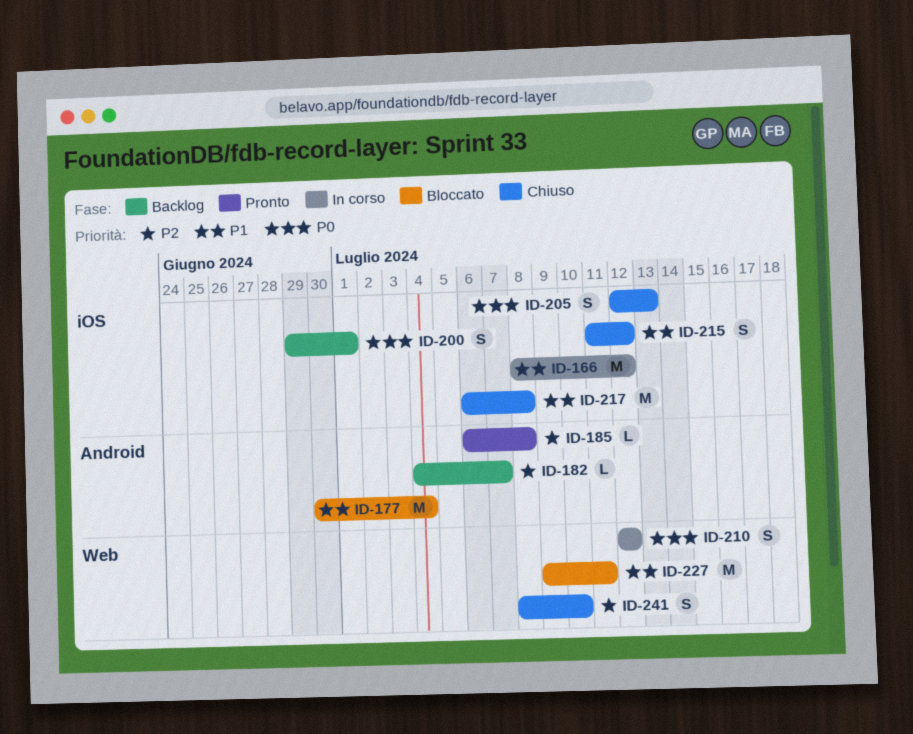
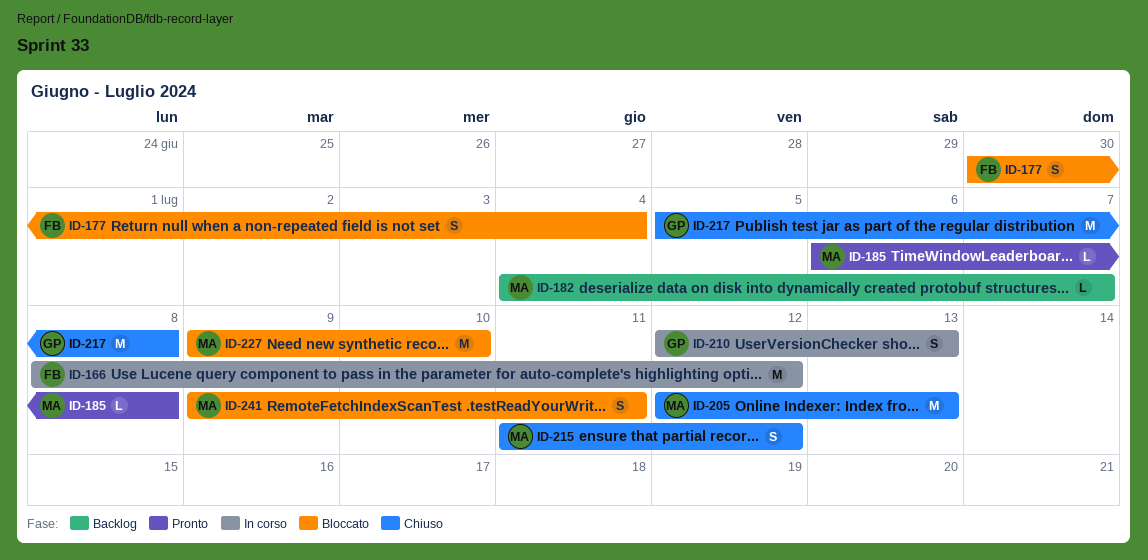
ID-177, estimate: M -> S
ID-200: present -> none
ID-205, estimate: S -> M
ID-210, due: Jul 12 -> Jul 13
ID-217, start: Jul 6 -> Jul 5
ID-227, due: Jul 11 -> Jul 10
ID-241, status: Chiuso -> Bloccato
ID-241, start: Jul 8 -> Jul 9
ID-241, due: Jul 10 -> Jul 11

